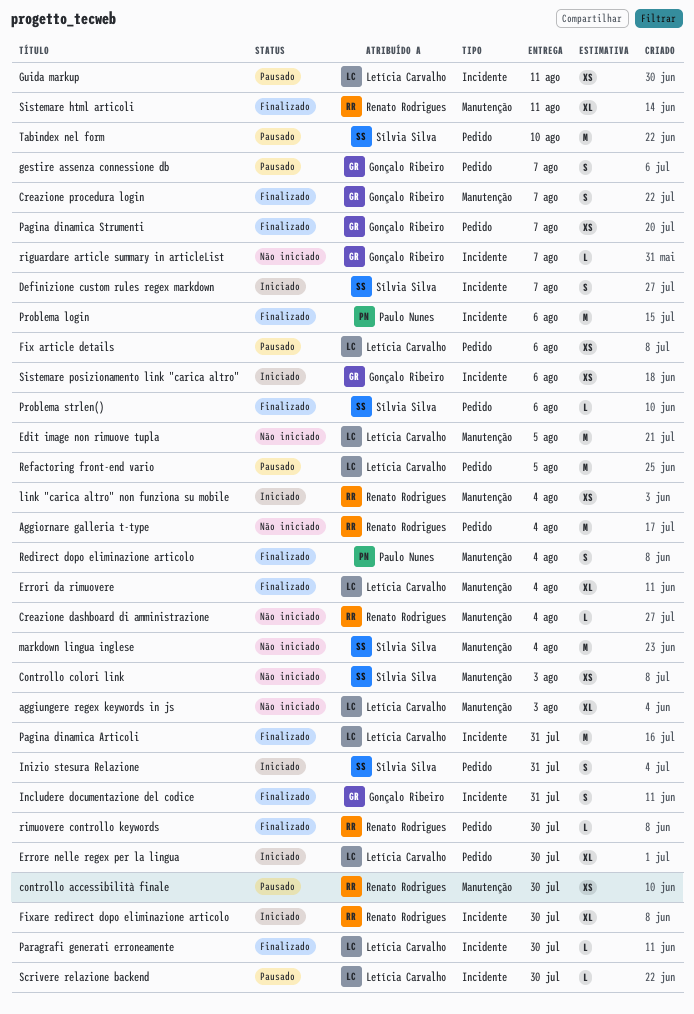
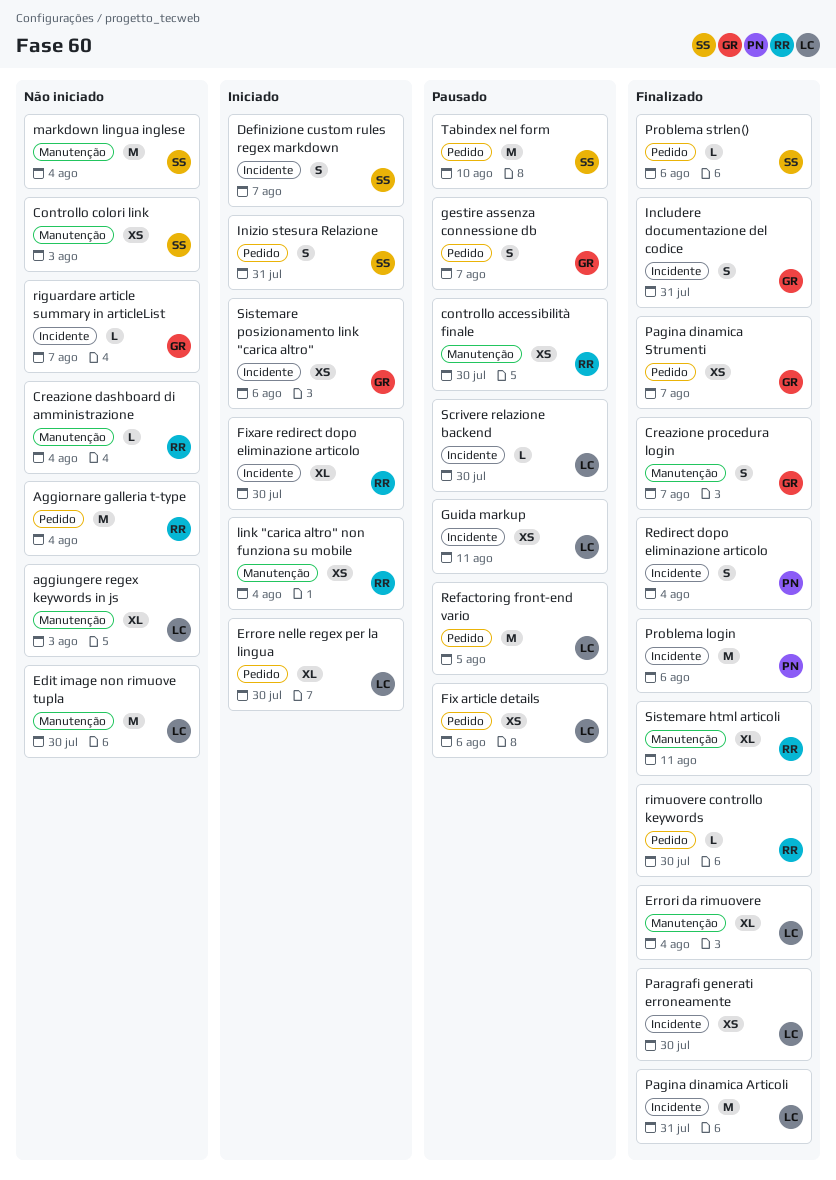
Edit image non rimuove tupla, due: Aug 5 -> Jul 30
Paragrafi generati erroneamente, estimate: L -> XS
Redirect dopo eliminazione articolo, label: Manutenção -> Incidente

